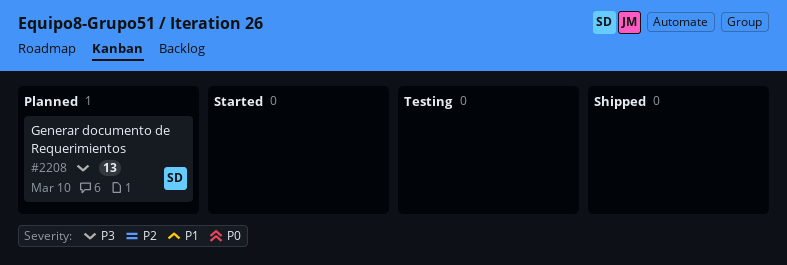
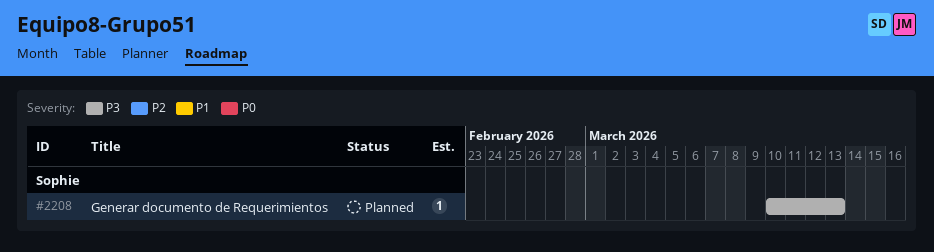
#2208, estimate: 13 -> 1
#2208, due: Mar 10 -> Mar 13

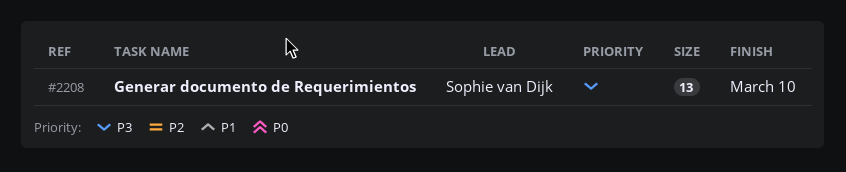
#2208, estimate: 1 -> 13
#2208, due: Mar 13 -> Mar 10

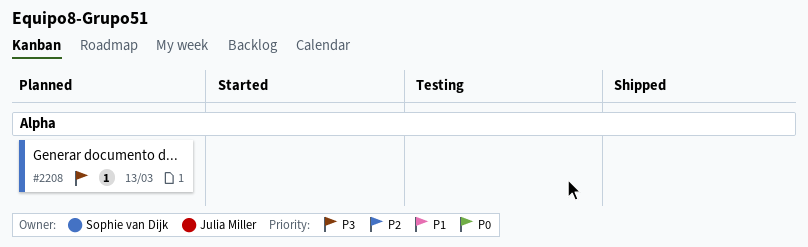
#2208, estimate: 13 -> 1
#2208, due: Mar 10 -> Mar 13

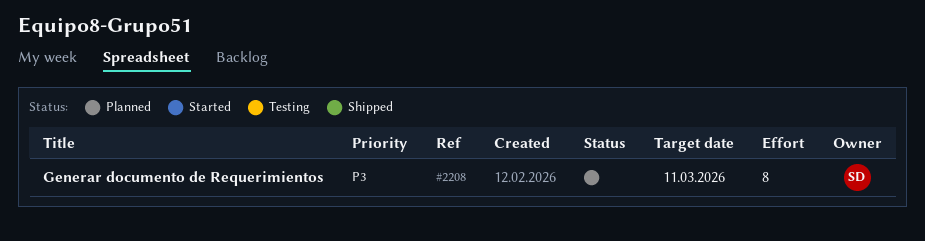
#2208, estimate: 1 -> 8
#2208, due: Mar 13 -> Mar 11

